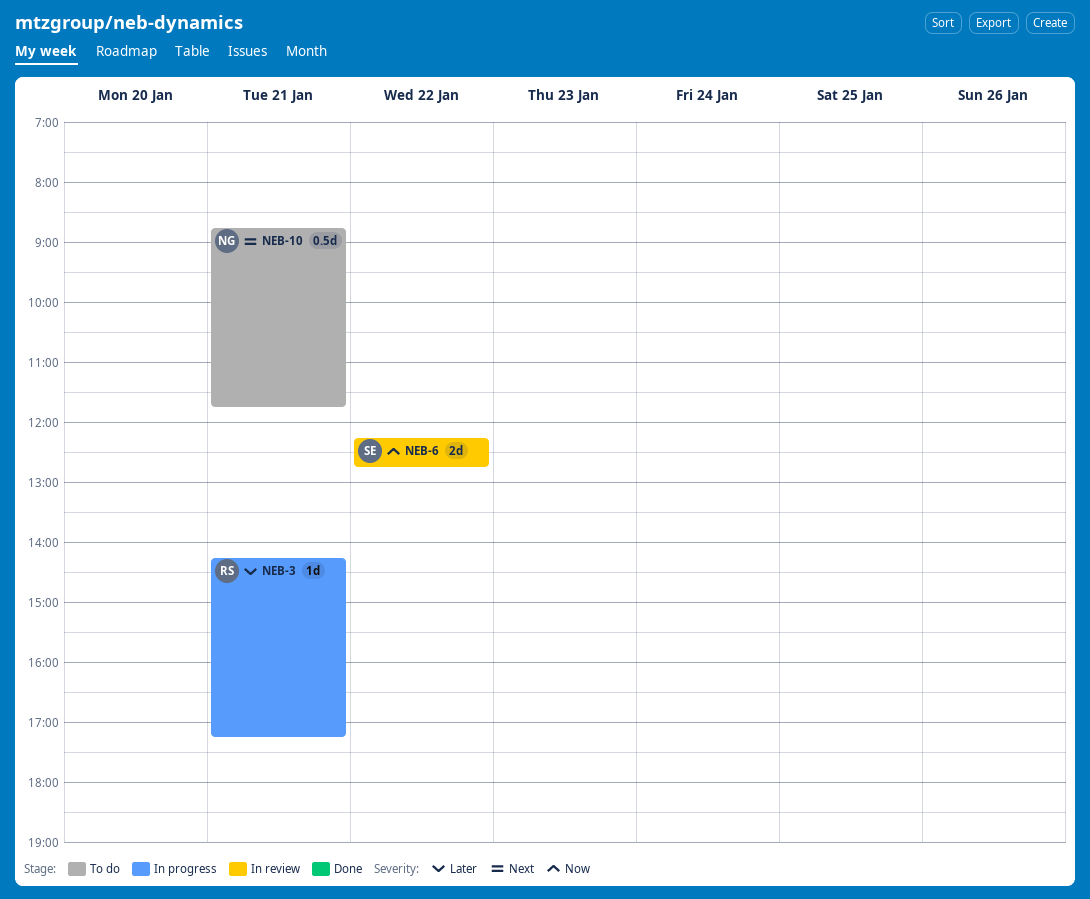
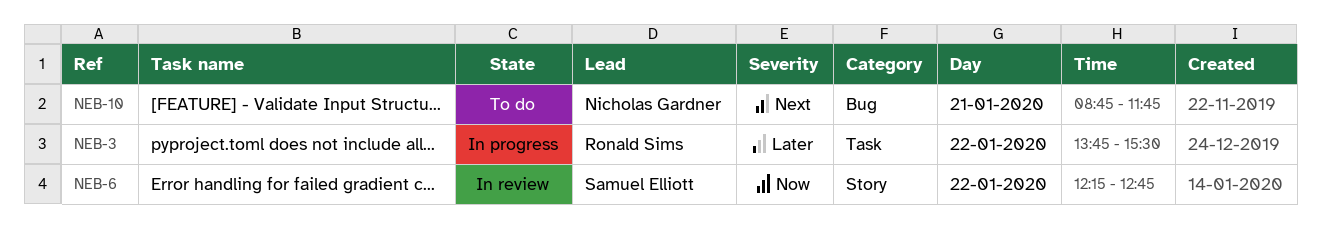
NEB-3, day: Jan 21 -> Jan 22
NEB-3, begins: 14:15 -> 13:45
NEB-3, ends: 17:15 -> 15:30

